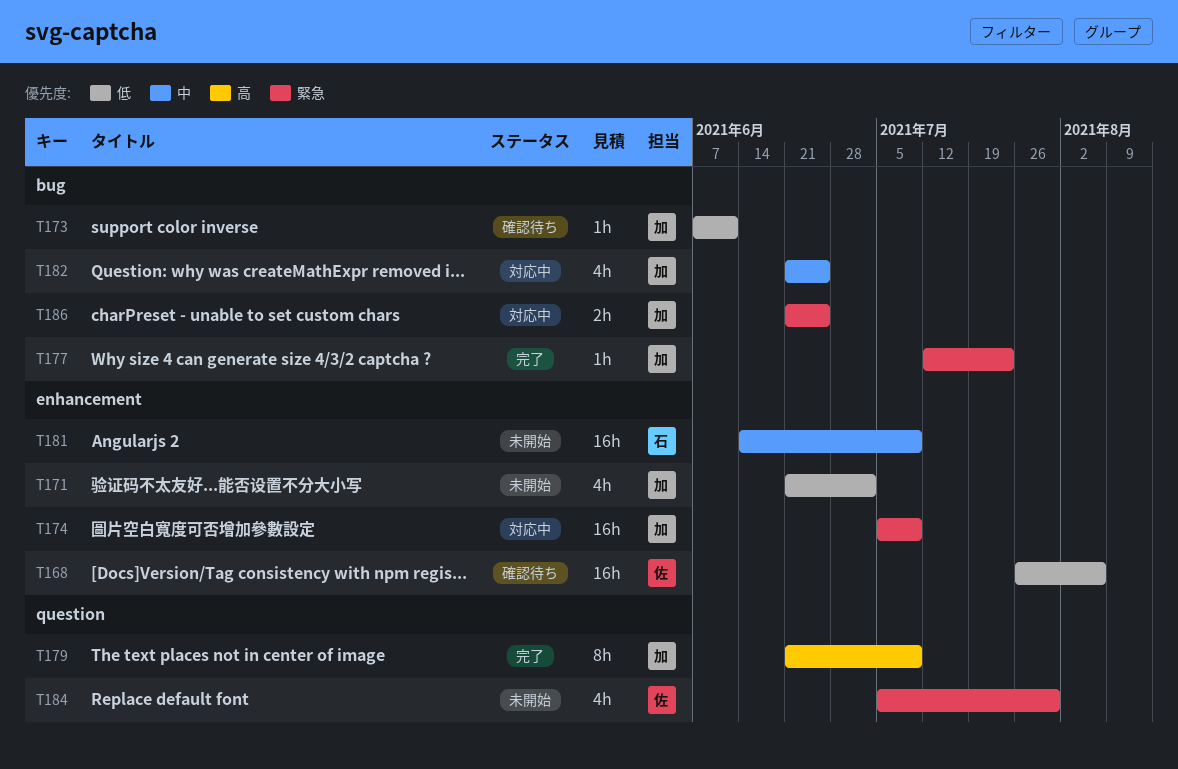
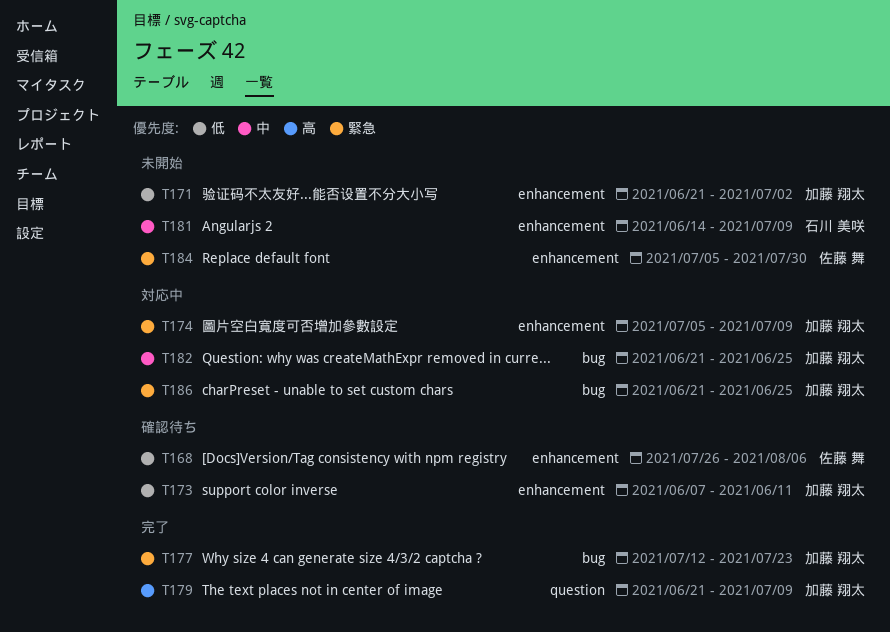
T173, label: bug -> enhancement
T184, label: question -> enhancement

